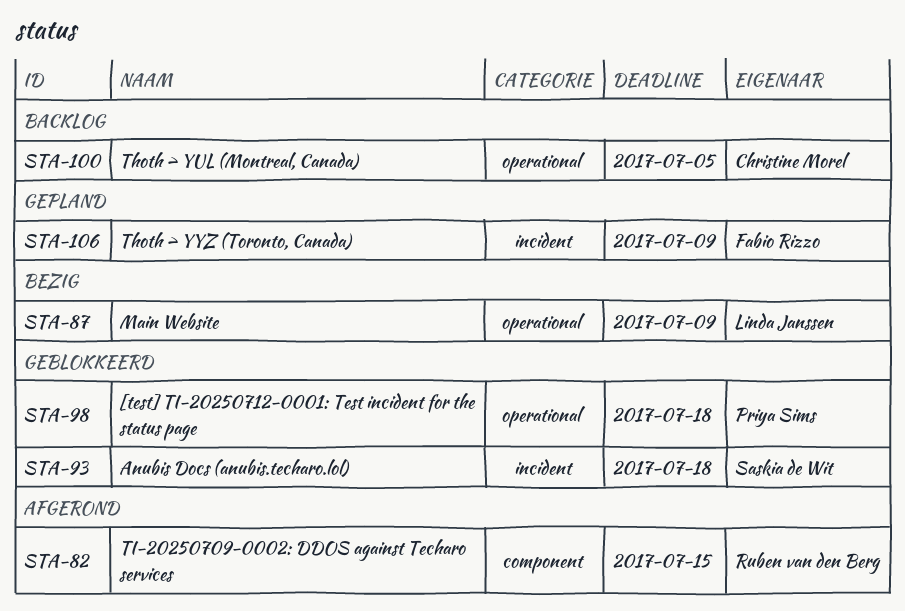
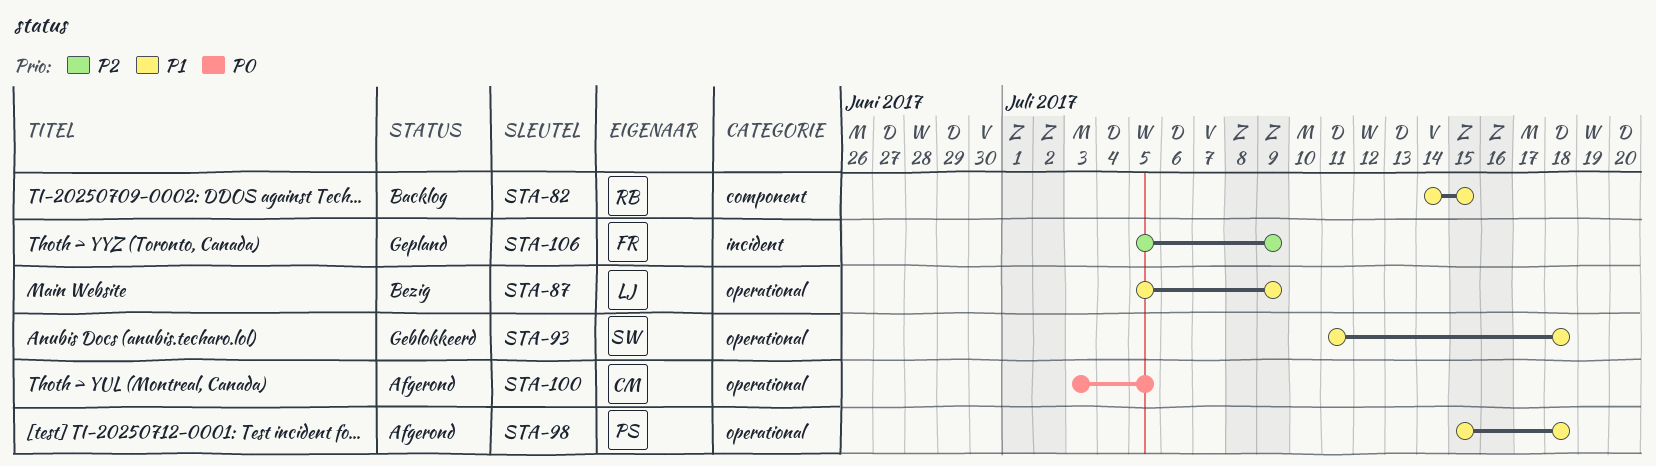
STA-82, status: Afgerond -> Backlog
STA-93, label: incident -> operational
STA-98, status: Geblokkeerd -> Afgerond
STA-100, status: Backlog -> Afgerond

